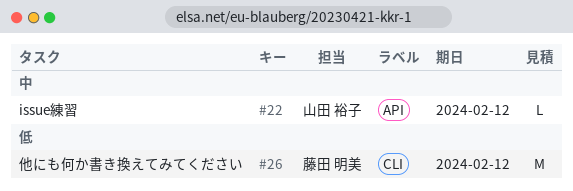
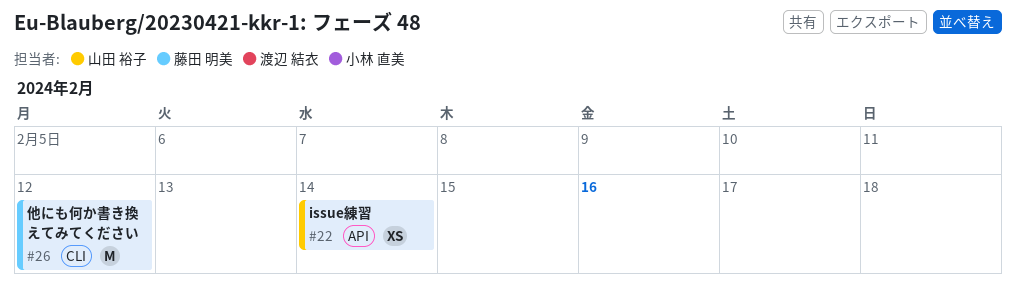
#22, estimate: L -> XS
#22, due: Feb 12 -> Feb 14

